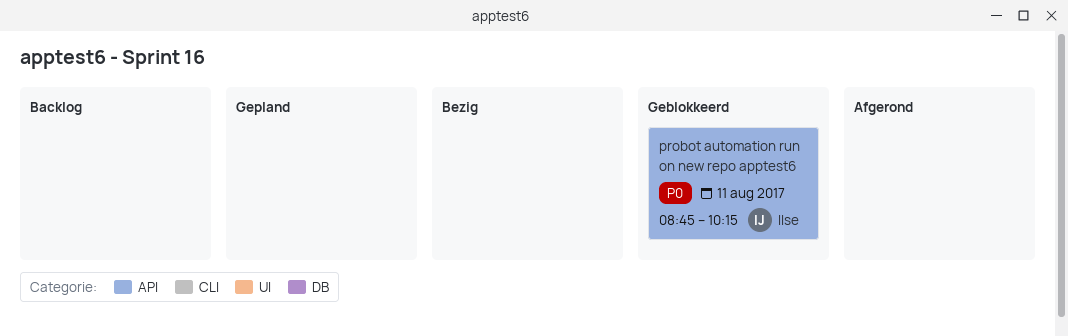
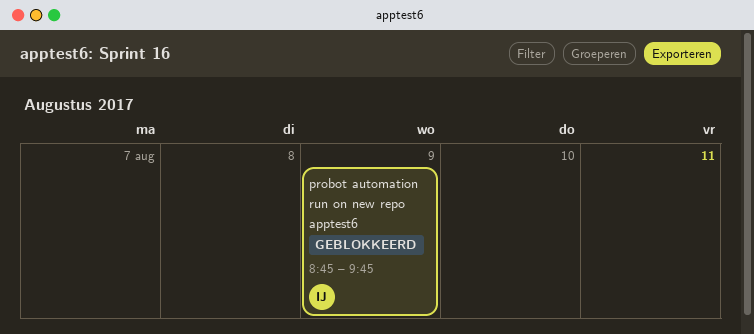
probot automation run on new repo apptest6, day: Aug 11 -> Aug 9
probot automation run on new repo apptest6, ends: 10:15 -> 09:45

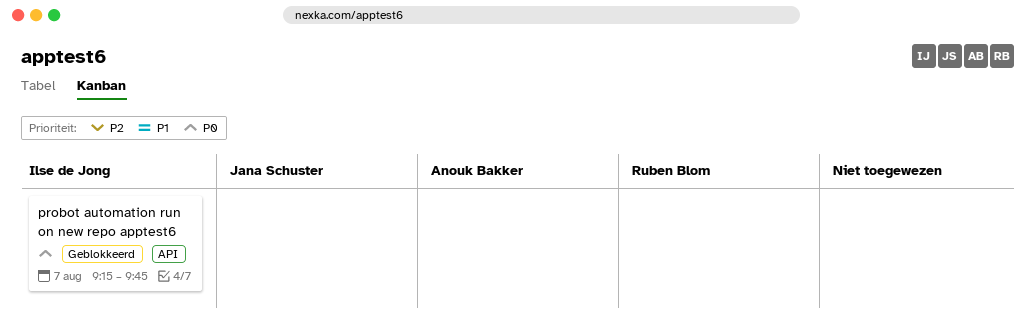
probot automation run on new repo apptest6, day: Aug 9 -> Aug 7
probot automation run on new repo apptest6, begins: 08:45 -> 09:15

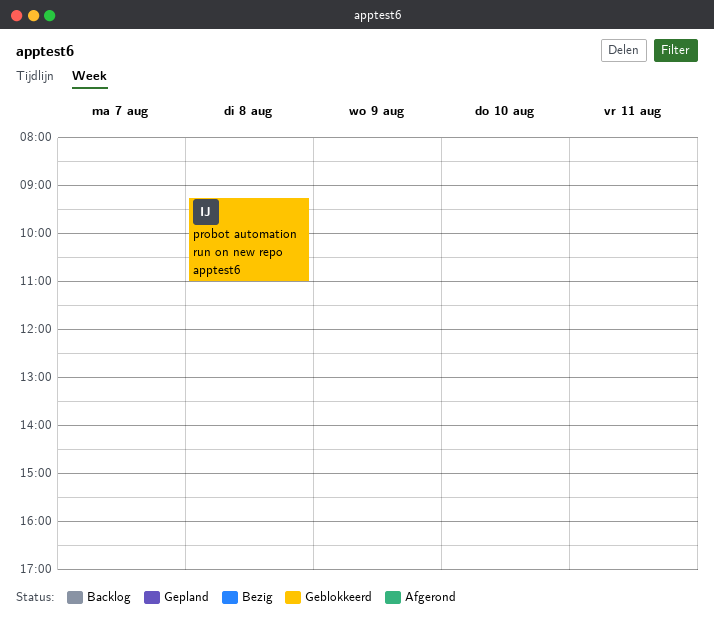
probot automation run on new repo apptest6, day: Aug 7 -> Aug 8
probot automation run on new repo apptest6, ends: 09:45 -> 11:00

